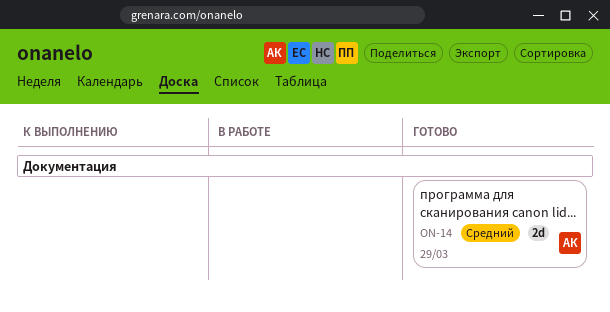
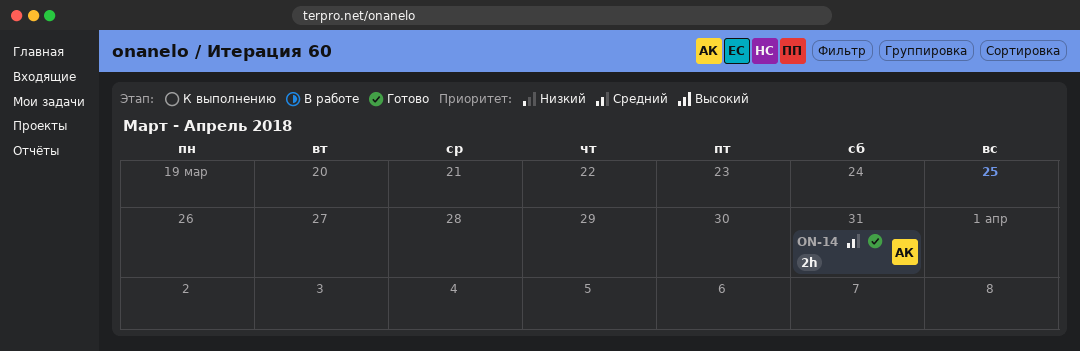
ON-14, estimate: 2d -> 2h
ON-14, due: Mar 29 -> Mar 31

